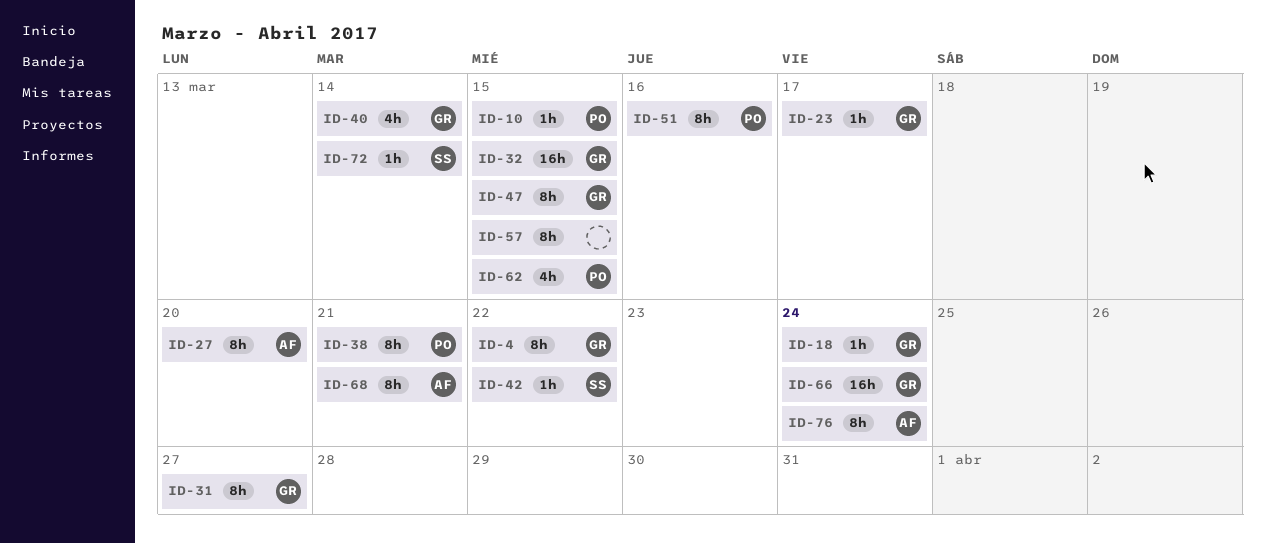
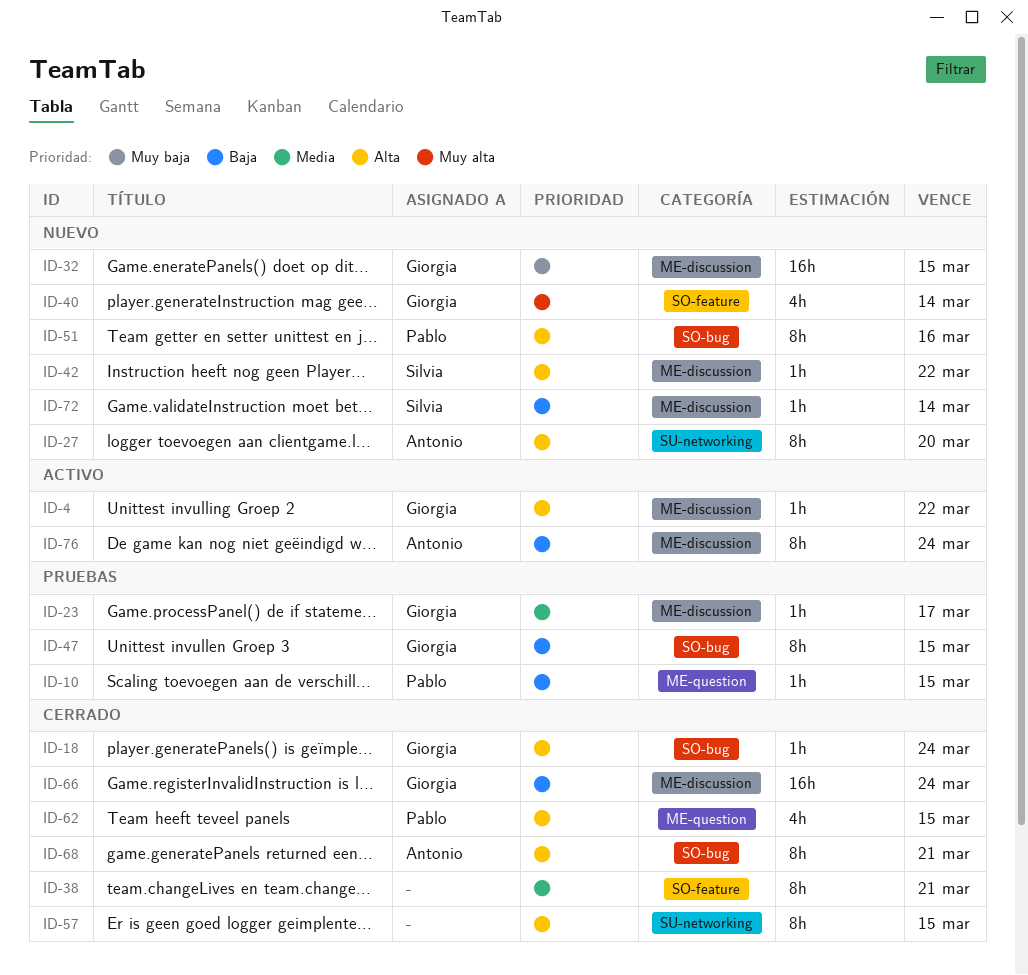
ID-4, estimate: 8h -> 1h
ID-31: present -> none
ID-38, owner: Pablo -> none

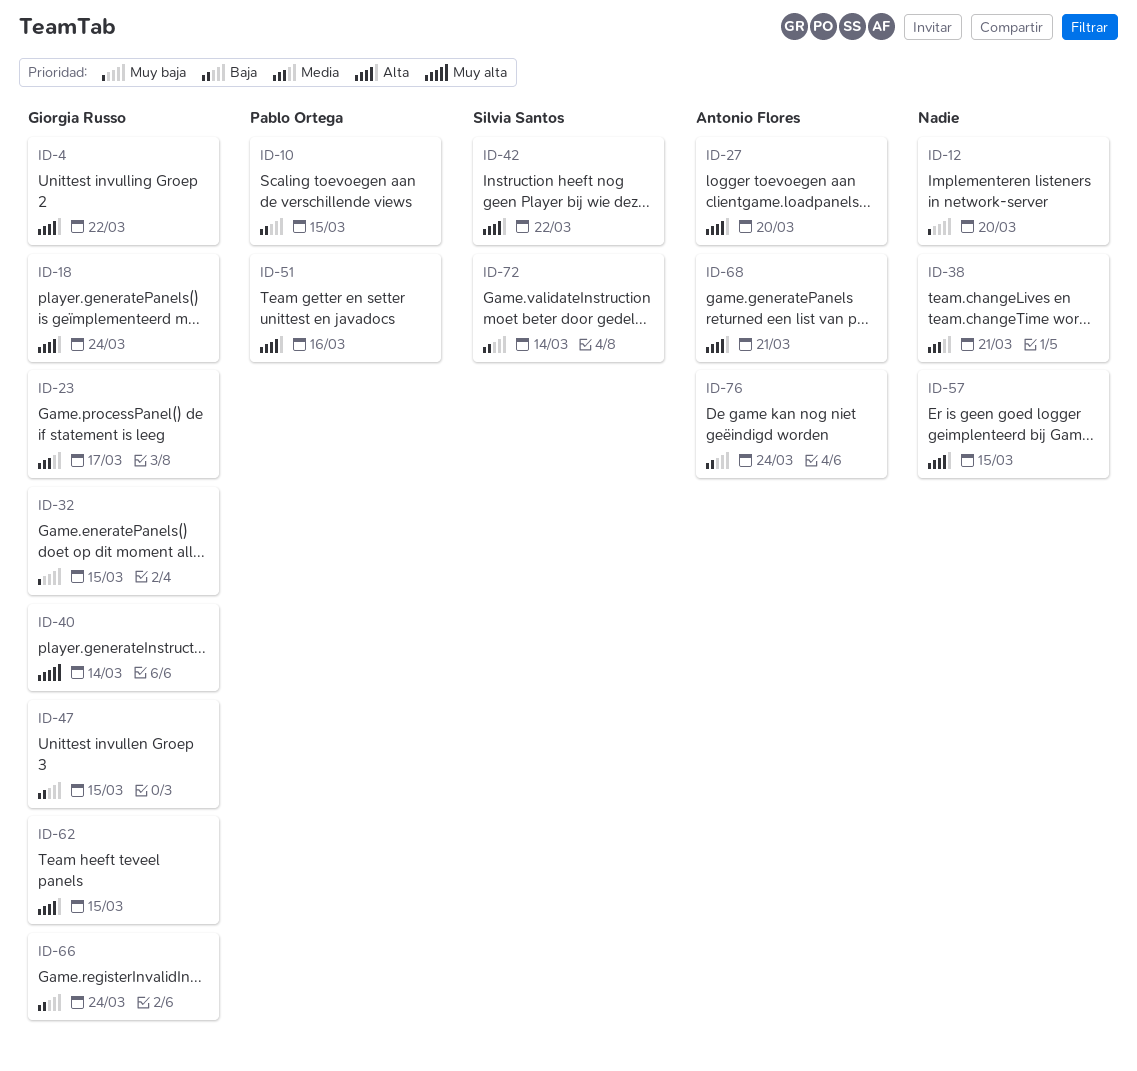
ID-12: none -> present
ID-62, owner: Pablo Ortega -> Giorgia Russo

